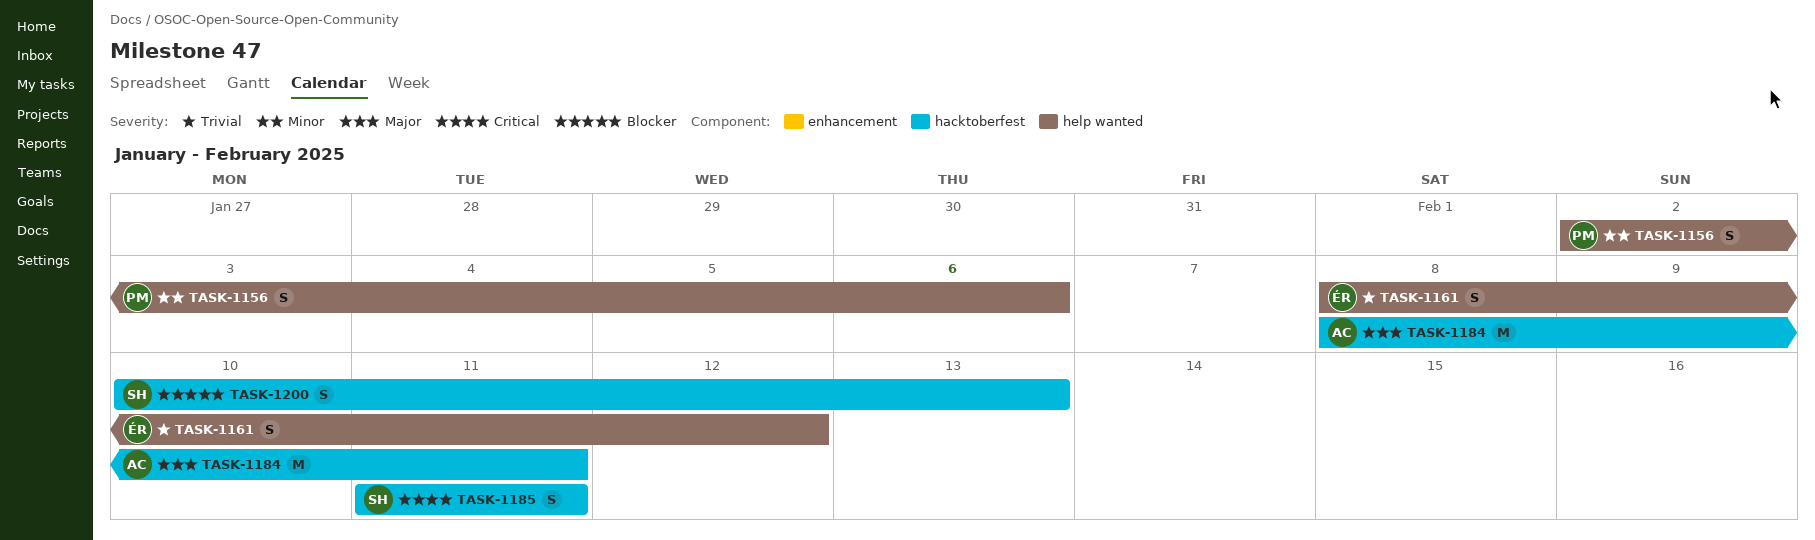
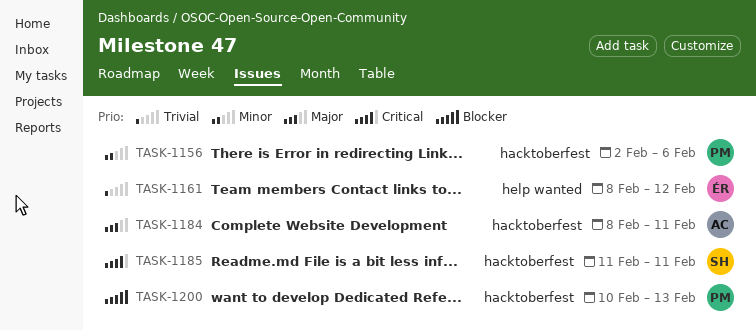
TASK-1156, label: help wanted -> hacktoberfest
TASK-1200, owner: SH -> PM

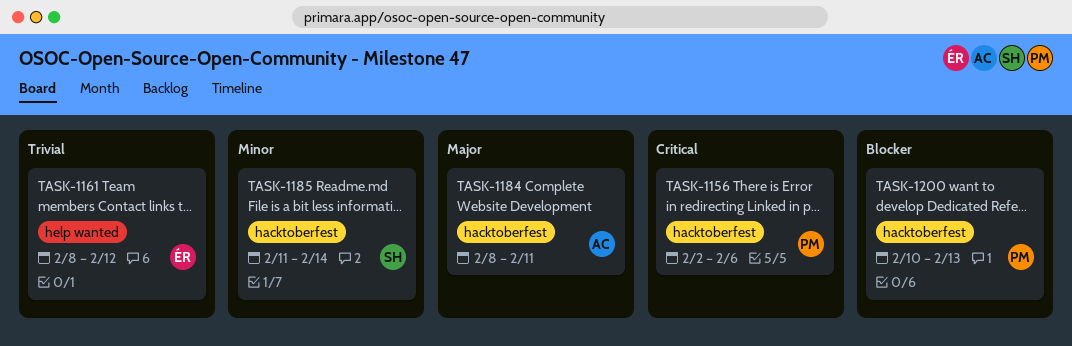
TASK-1156, priority: Minor -> Critical
TASK-1185, priority: Critical -> Minor
TASK-1185, due: Feb 11 -> Feb 14

